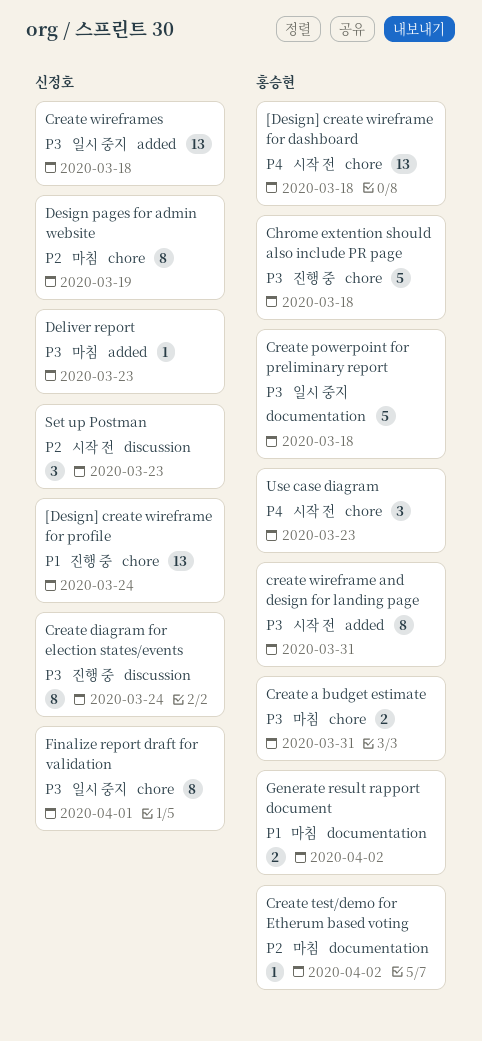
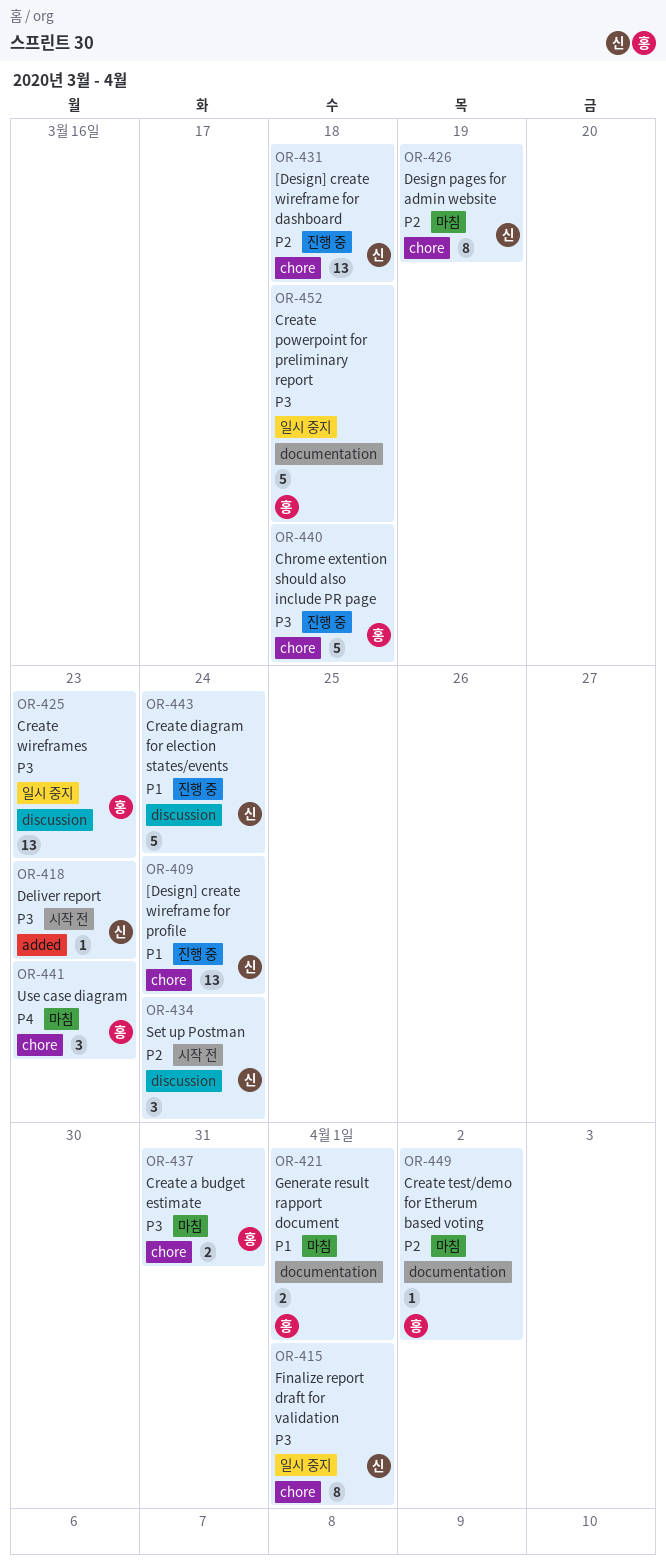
[Design] create wireframe for dashboard, status: 시작 전 -> 진행 중
[Design] create wireframe for dashboard, owner: 홍승현 -> 신정호
[Design] create wireframe for dashboard, priority: P4 -> P2
Create diagram for election states/events, priority: P3 -> P1
Create diagram for election states/events, estimate: 8 -> 5
create wireframe and design for landing page: present -> none
Create wireframes, owner: 신정호 -> 홍승현
Create wireframes, label: added -> discussion
Create wireframes, due: Mar 18 -> Mar 23
Deliver report, status: 마침 -> 시작 전
Generate result rapport document, due: Apr 2 -> Apr 1
Set up Postman, due: Mar 23 -> Mar 24
Use case diagram, status: 시작 전 -> 마침

